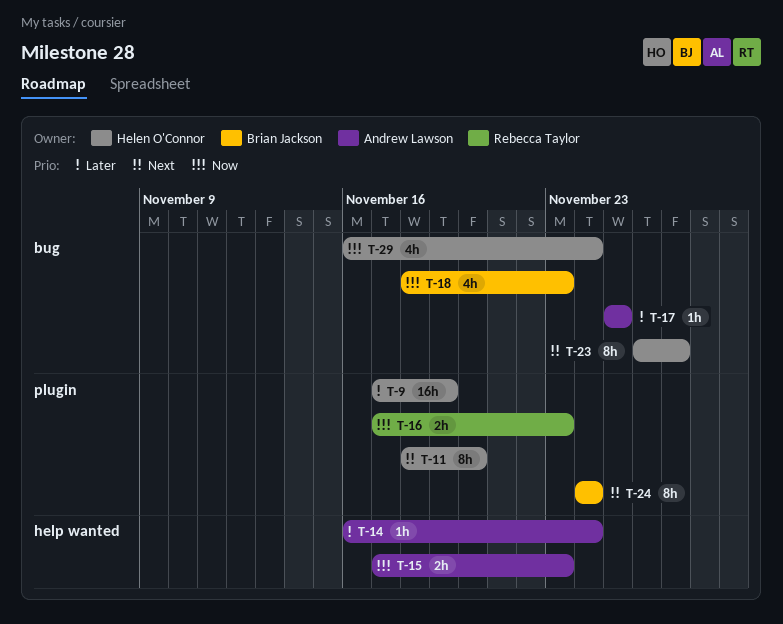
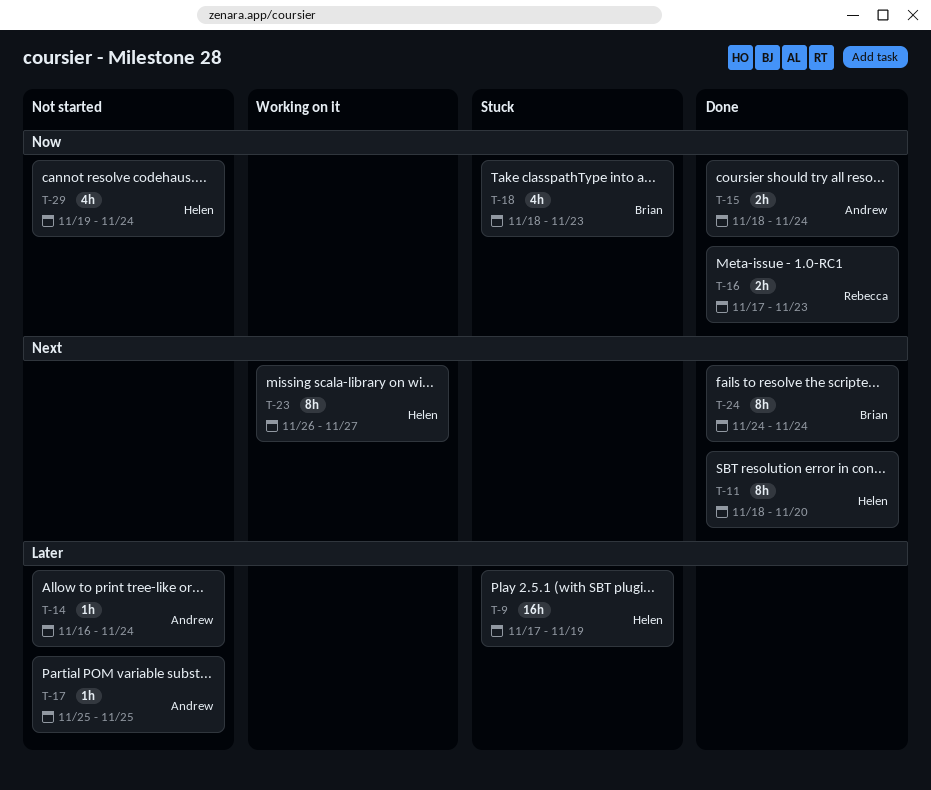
T-15, start: Nov 17 -> Nov 18
T-15, due: Nov 23 -> Nov 24
T-29, start: Nov 16 -> Nov 19

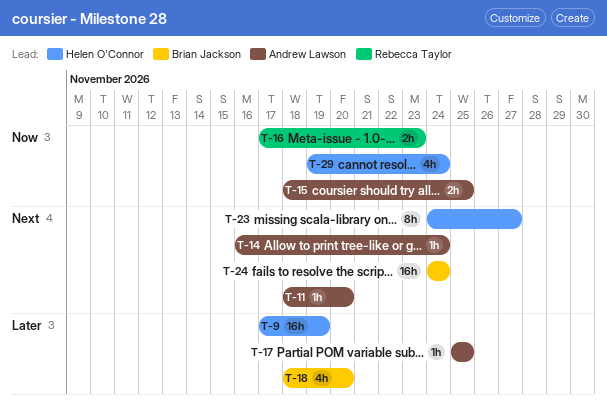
T-11, owner: Helen O'Connor -> Andrew Lawson
T-11, estimate: 8h -> 1h
T-14, priority: Later -> Next
T-15, due: Nov 24 -> Nov 25
T-18, priority: Now -> Later
T-18, due: Nov 23 -> Nov 20
T-23, start: Nov 26 -> Nov 24
T-24, estimate: 8h -> 16h

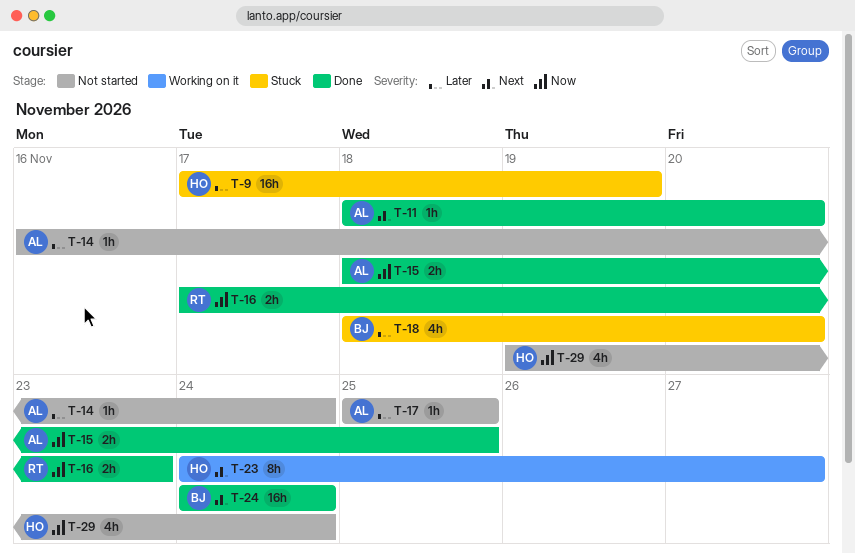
T-14, priority: Next -> Later

